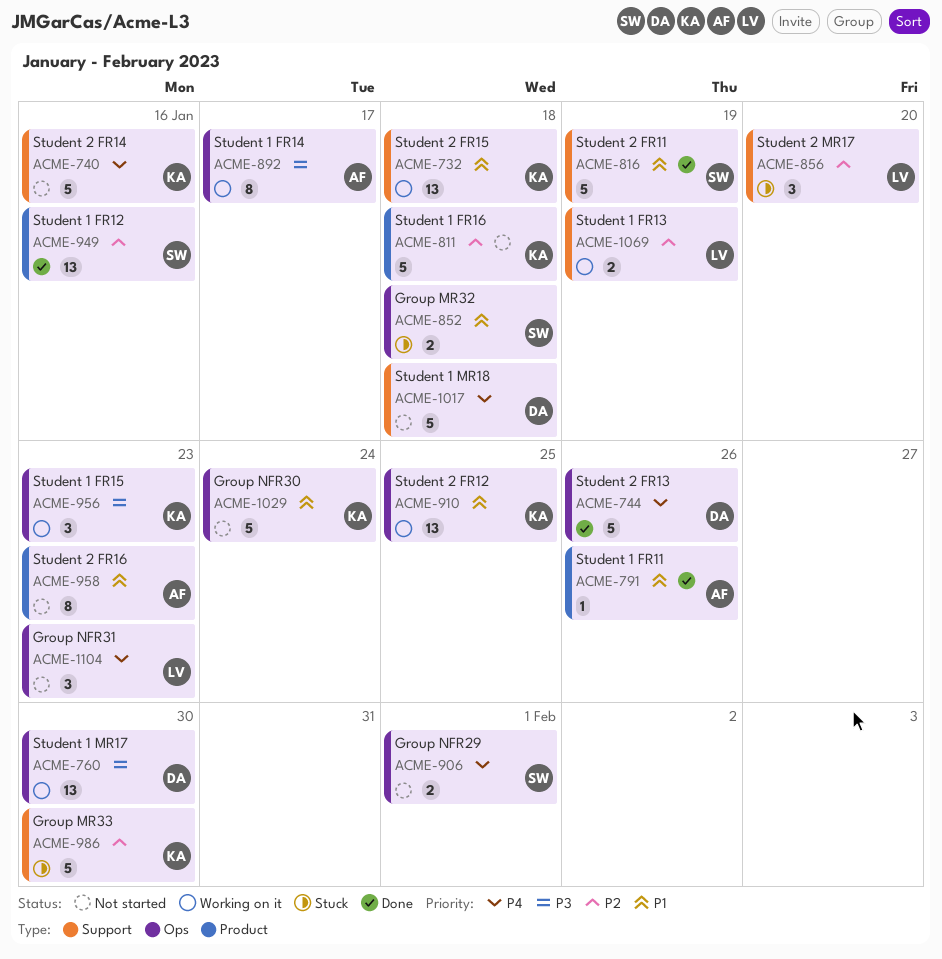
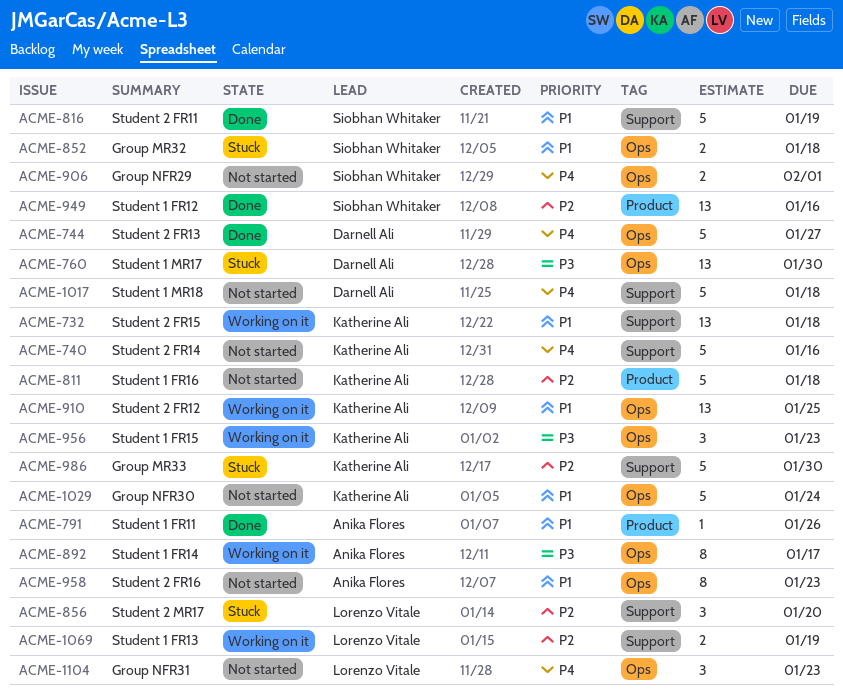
ACME-744, due: Jan 26 -> Jan 27
ACME-760, status: Working on it -> Stuck
ACME-958, label: Product -> Ops

